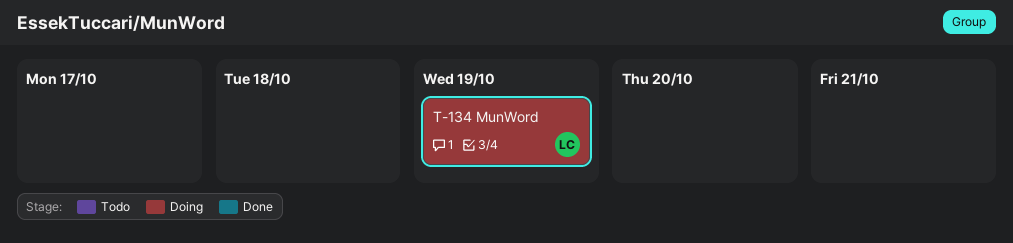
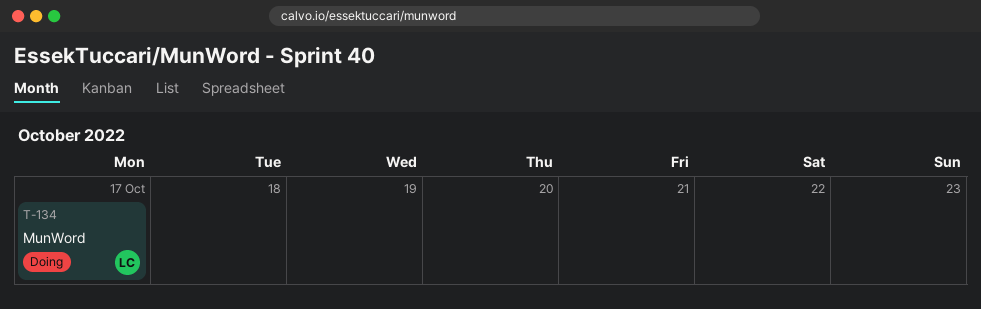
T-134, due: Oct 19 -> Oct 17

